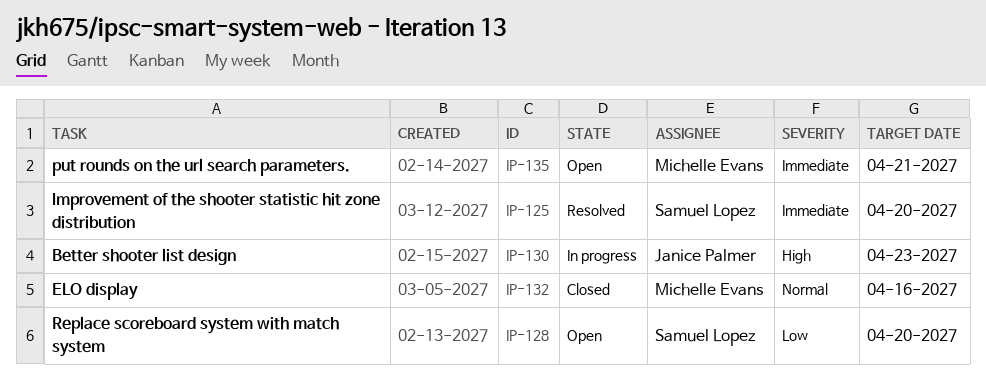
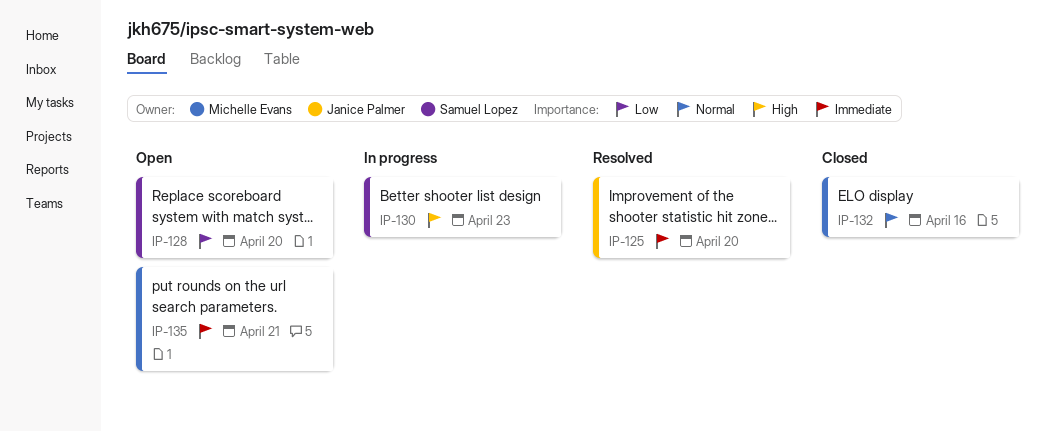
IP-125, owner: Samuel Lopez -> Janice Palmer
IP-130, owner: Janice Palmer -> Samuel Lopez

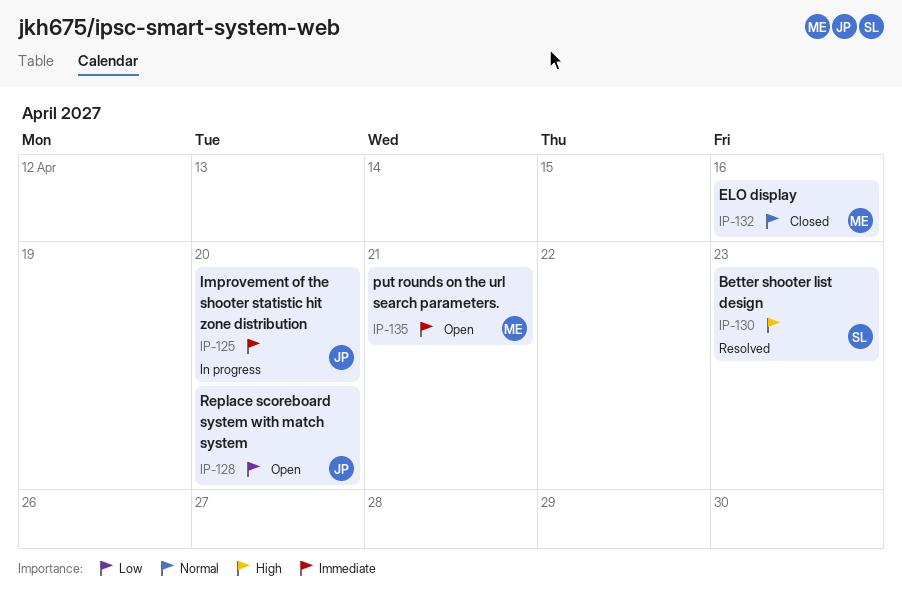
IP-125, status: Resolved -> In progress
IP-128, owner: Samuel Lopez -> Janice Palmer
IP-130, status: In progress -> Resolved

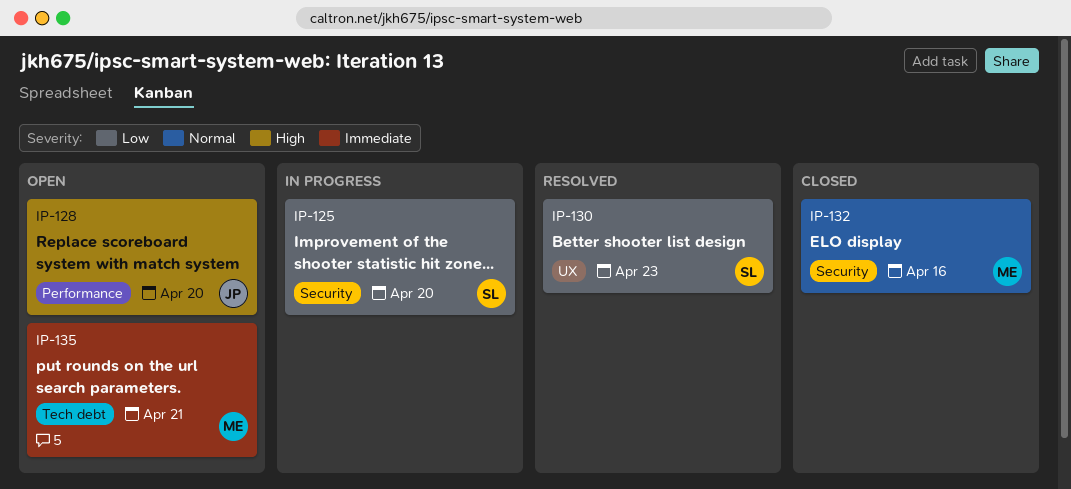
IP-125, owner: JP -> SL
IP-125, priority: Immediate -> Low
IP-128, priority: Low -> High
IP-130, priority: High -> Low

